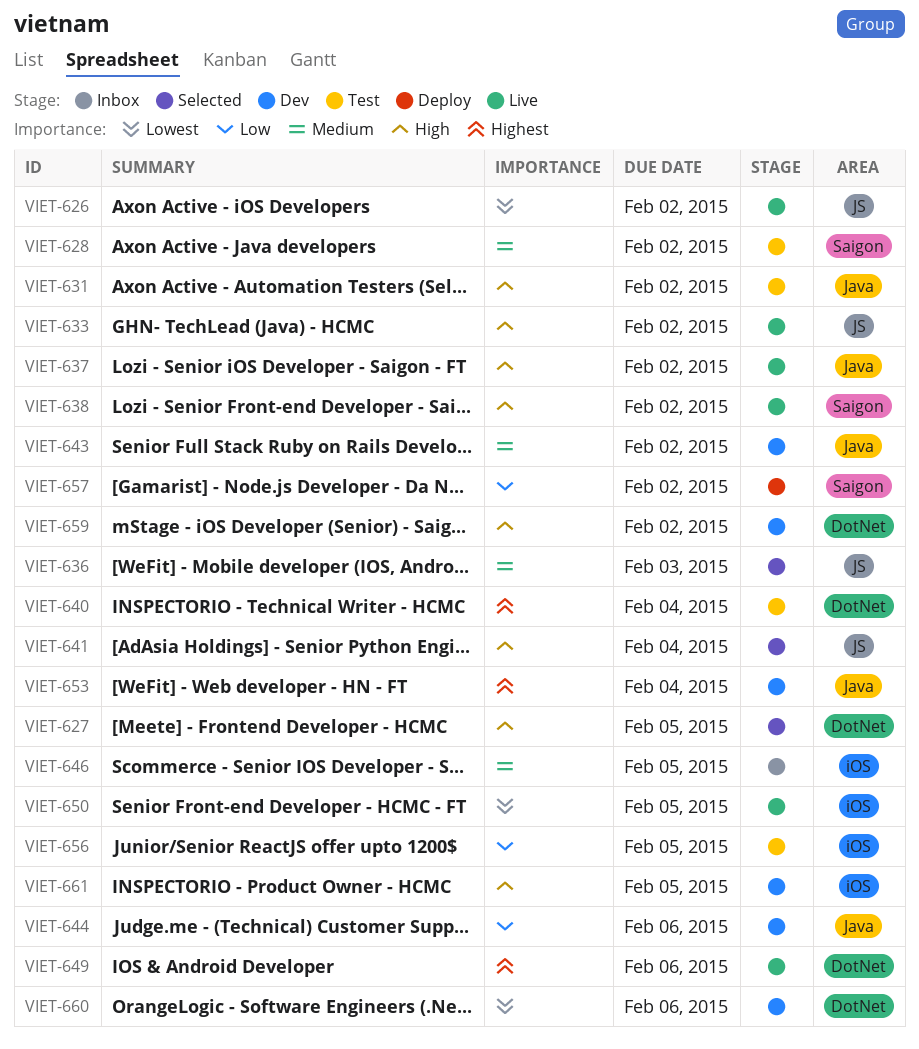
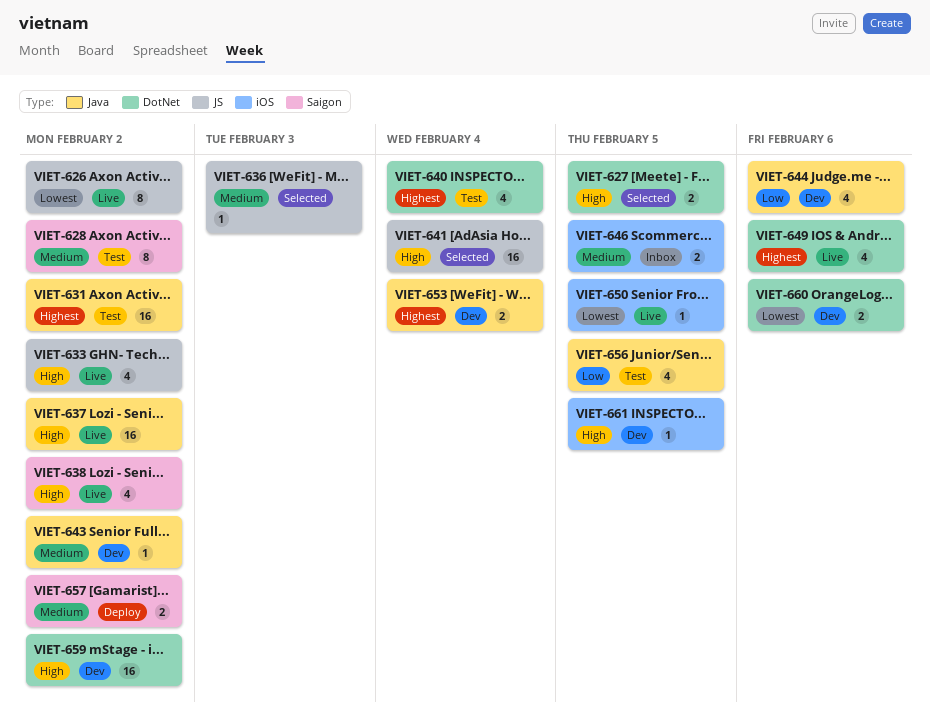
VIET-631, priority: High -> Highest
VIET-656, label: iOS -> Java
VIET-657, priority: Low -> Medium

